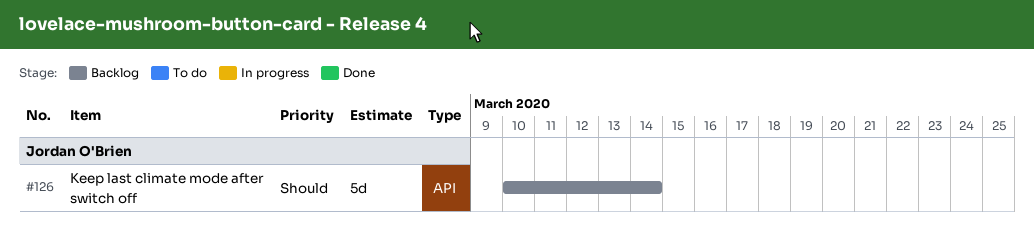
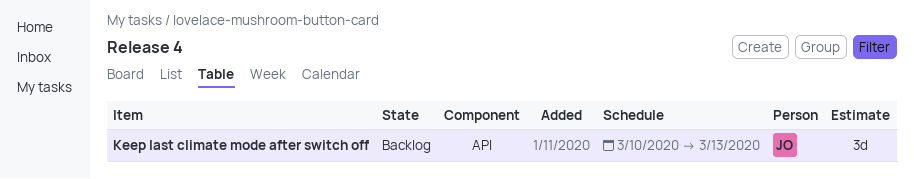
Keep last climate mode after switch off, estimate: 5d -> 3d
Keep last climate mode after switch off, due: Mar 14 -> Mar 13

